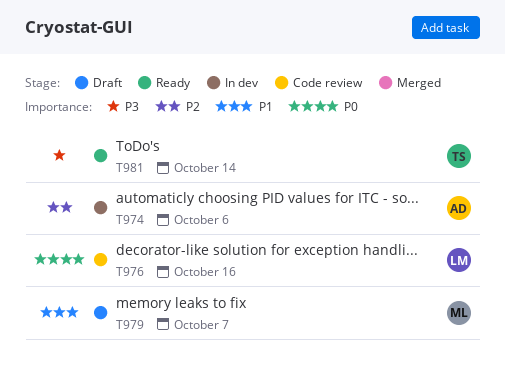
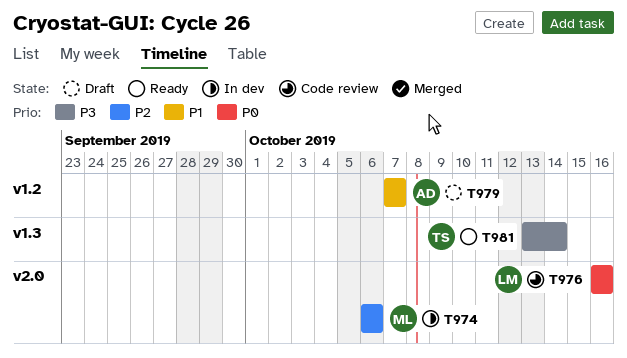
T974, owner: AD -> ML
T979, owner: ML -> AD

